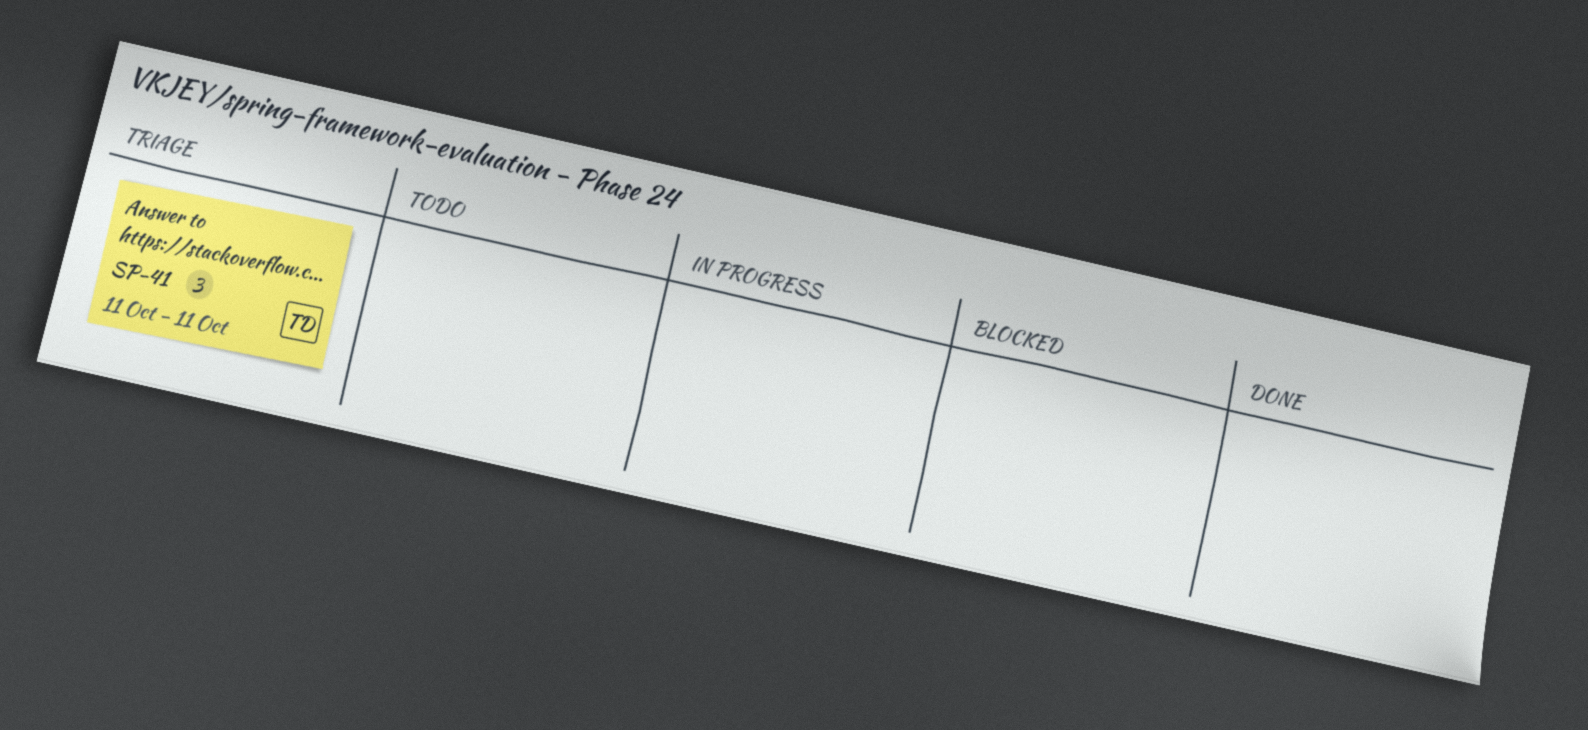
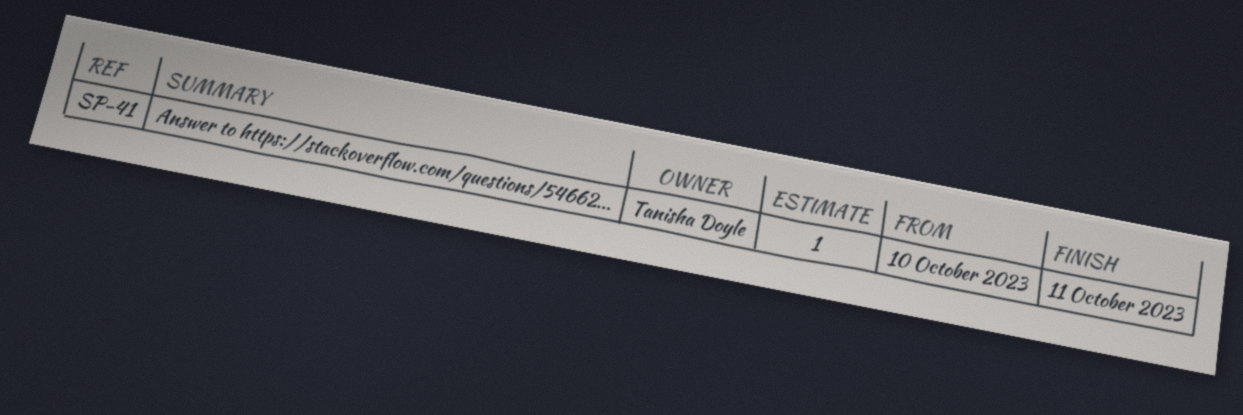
SP-41, estimate: 3 -> 1
SP-41, start: Oct 11 -> Oct 10

